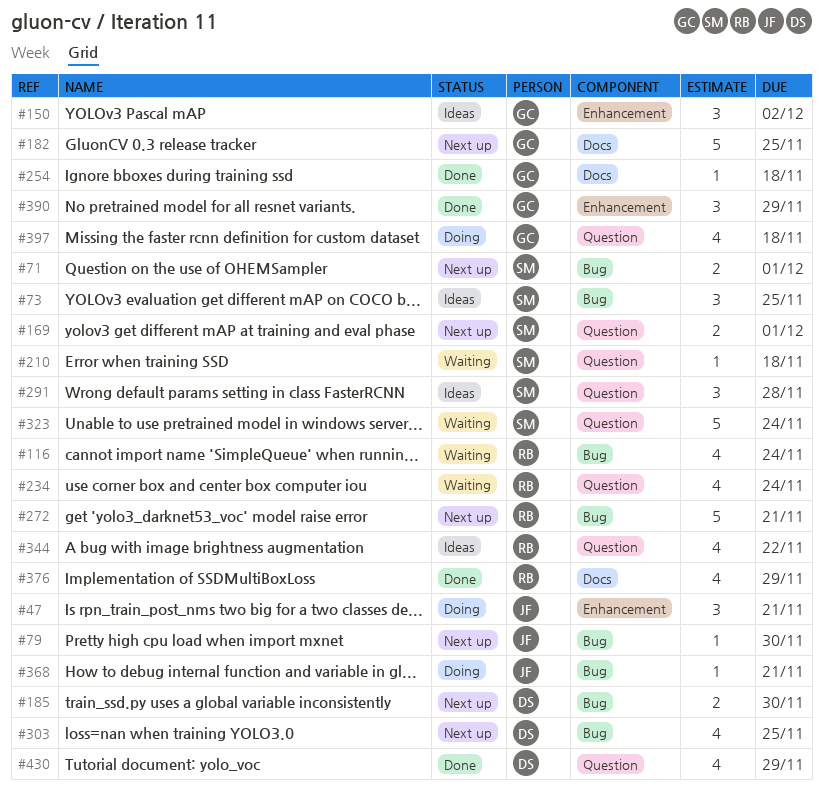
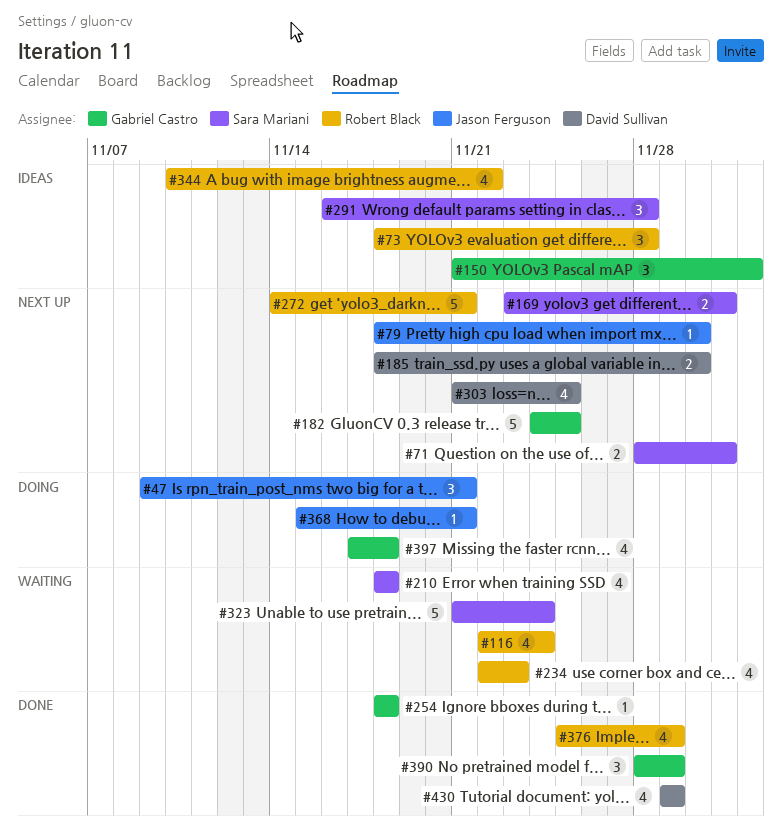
#73, owner: Sara Mariani -> Robert Black
#73, due: Nov 25 -> Nov 28
#210, estimate: 1 -> 4
#234, due: Nov 24 -> Nov 23

